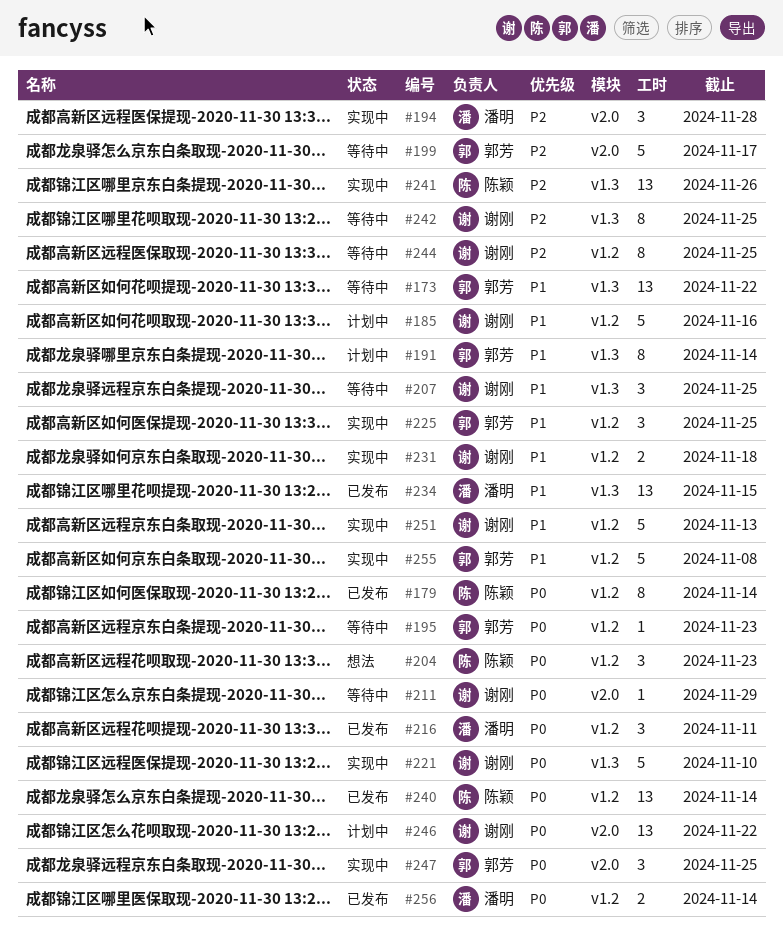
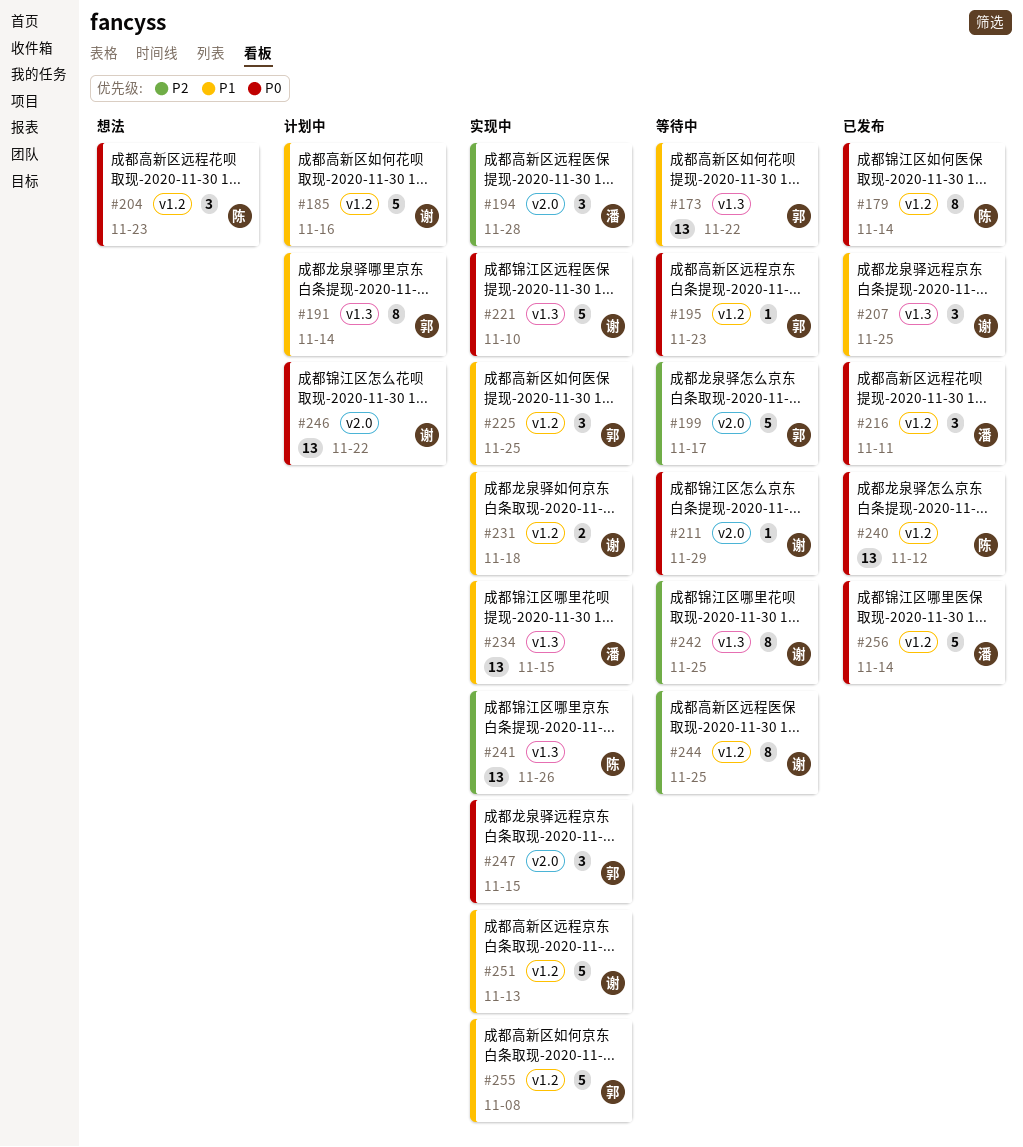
#207, status: 等待中 -> 已发布
#234, status: 已发布 -> 实现中
#240, due: Nov 14 -> Nov 12
#247, due: Nov 25 -> Nov 15
#256, estimate: 2 -> 5

